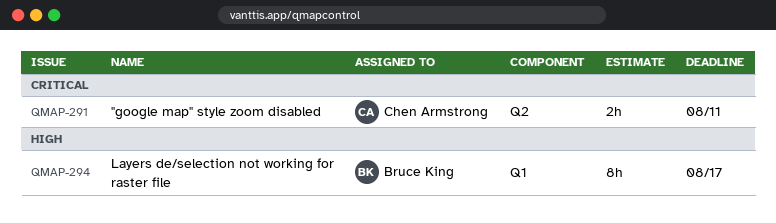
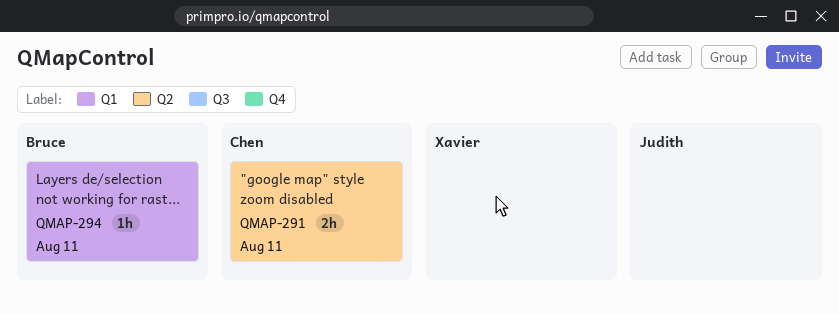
QMAP-294, estimate: 8h -> 1h
QMAP-294, due: Aug 17 -> Aug 11

